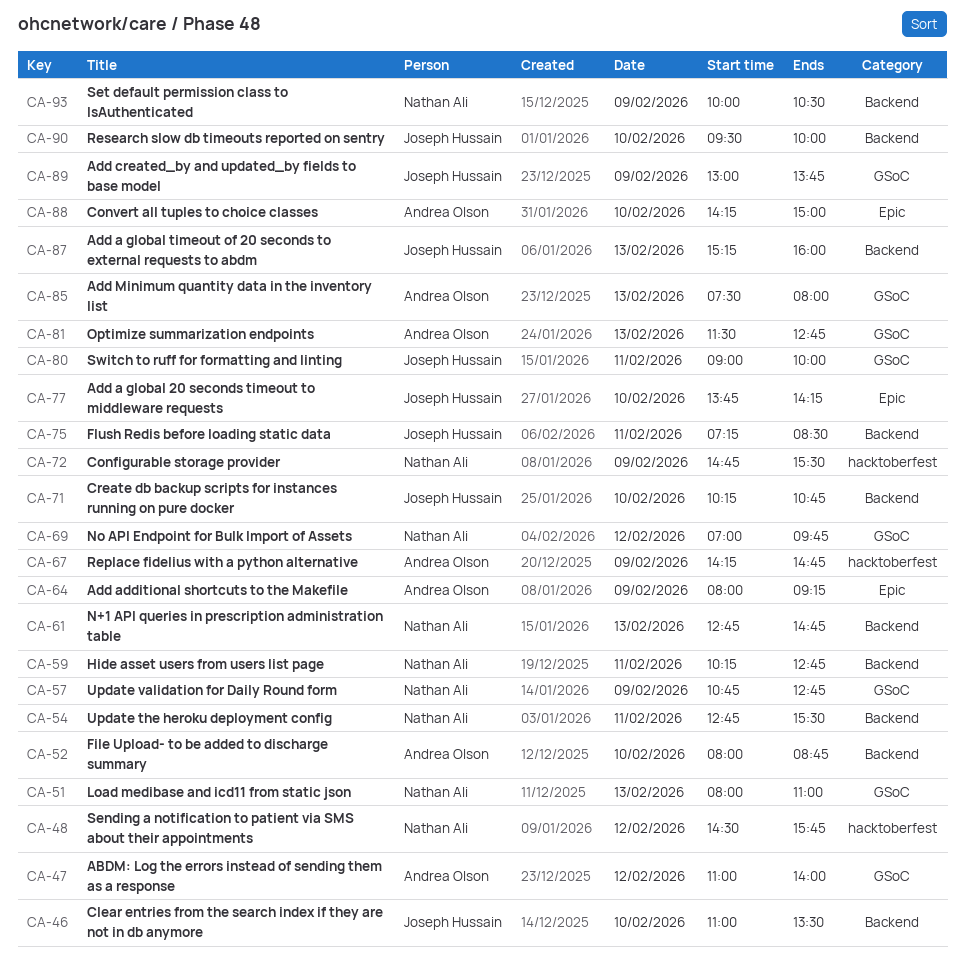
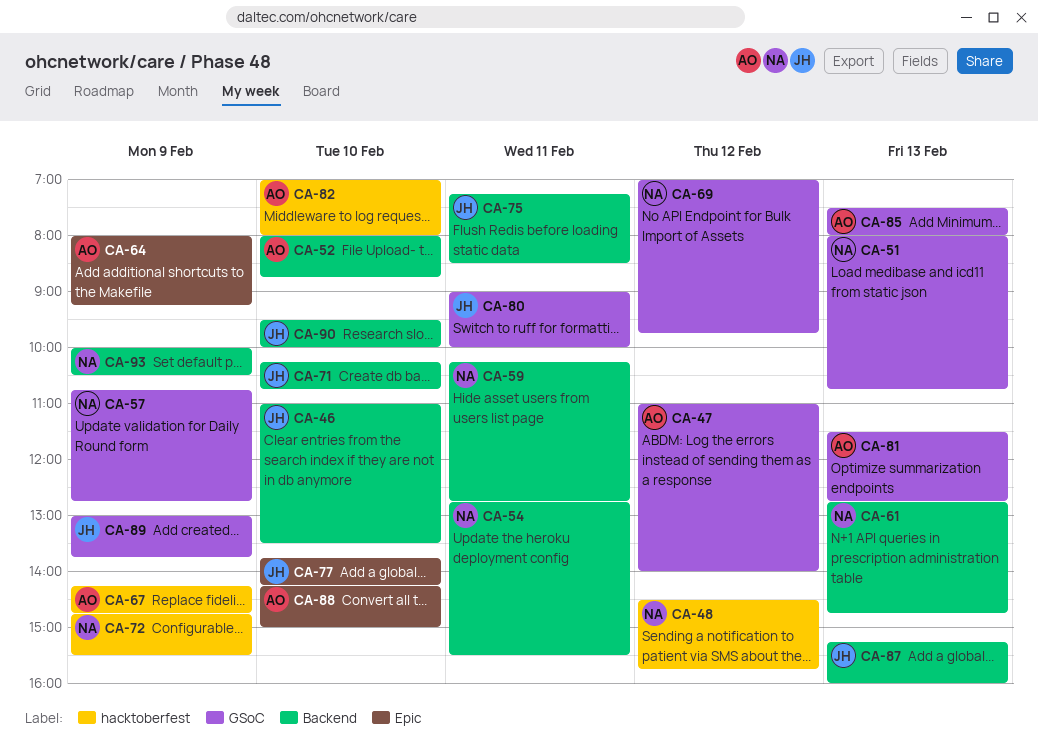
CA-51, ends: 11:00 -> 10:45
CA-82: none -> present

